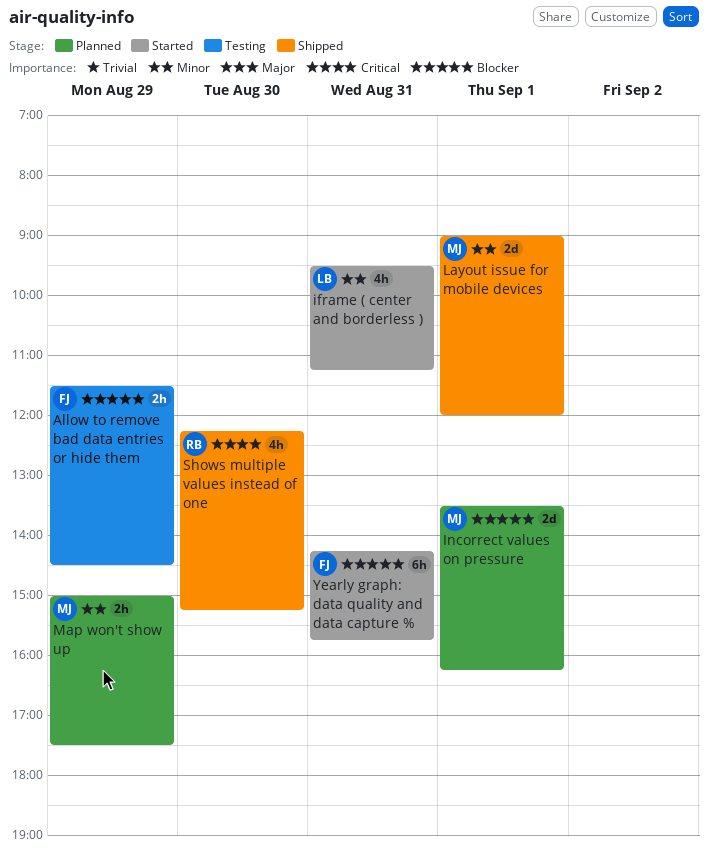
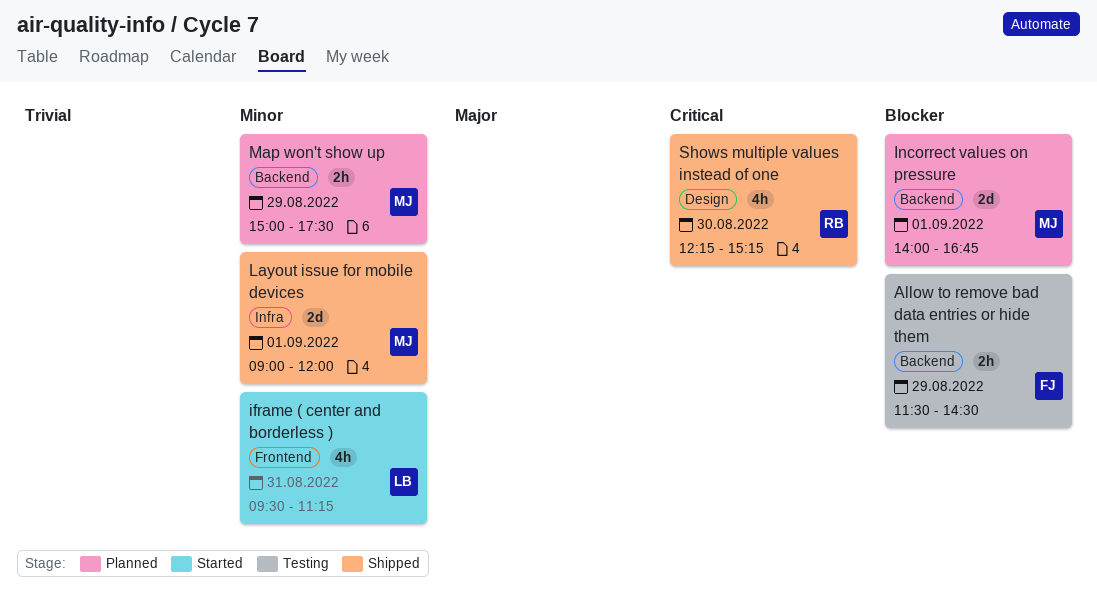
Incorrect values on pressure, begins: 13:30 -> 14:00
Incorrect values on pressure, ends: 16:15 -> 16:45
Yearly graph: data quality and data capture %: present -> none

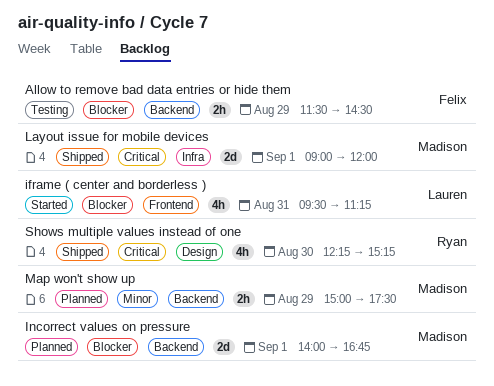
iframe ( center and borderless ), priority: Minor -> Blocker
Layout issue for mobile devices, priority: Minor -> Critical

